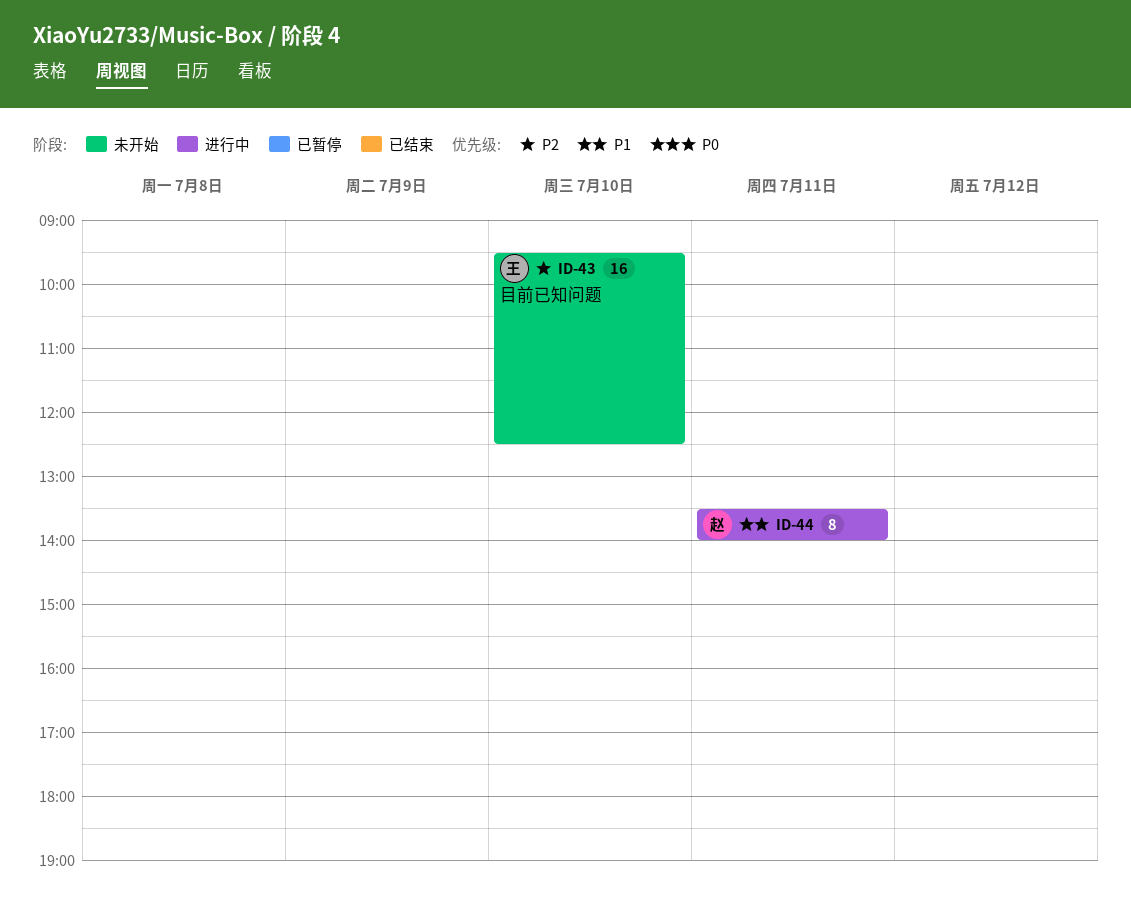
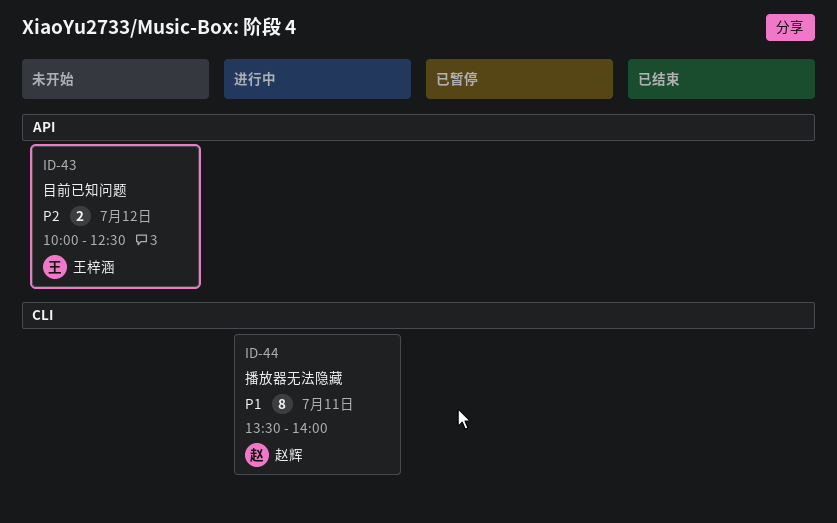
ID-43, estimate: 16 -> 2
ID-43, day: Jul 10 -> Jul 12
ID-43, begins: 09:30 -> 10:00

